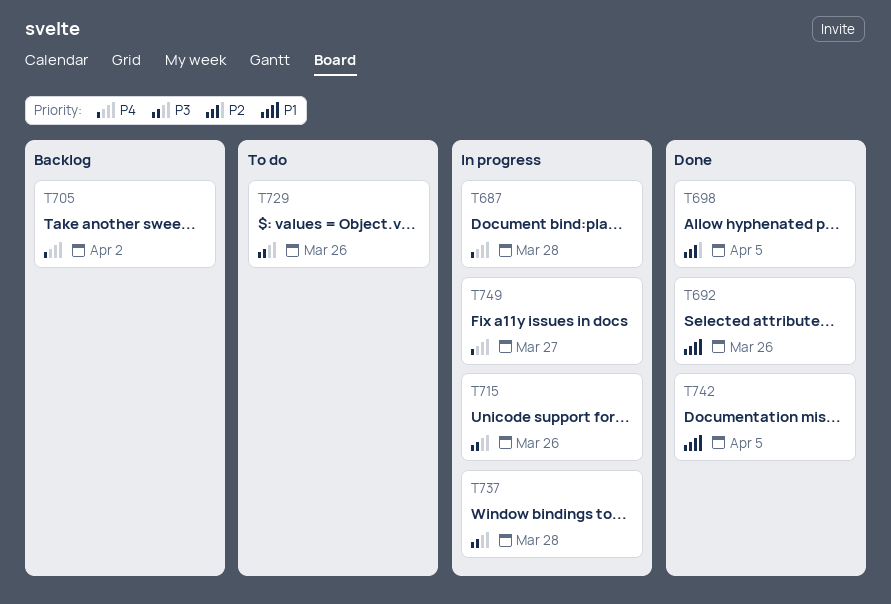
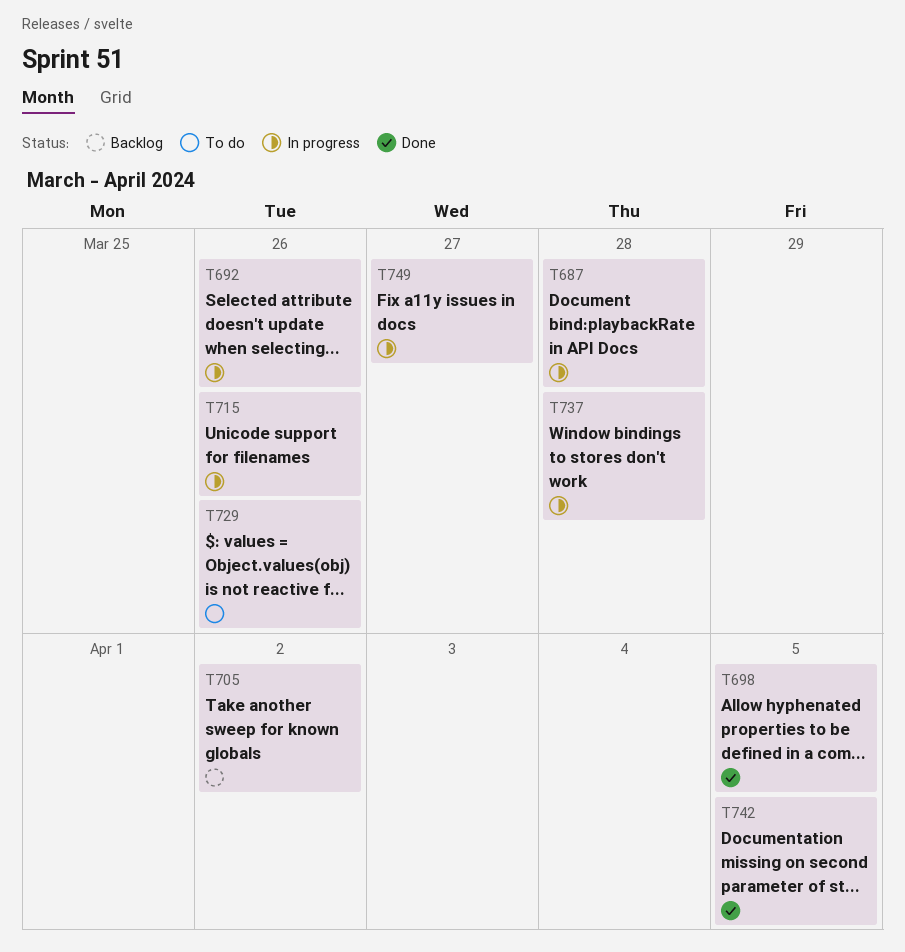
T692, status: Done -> In progress

